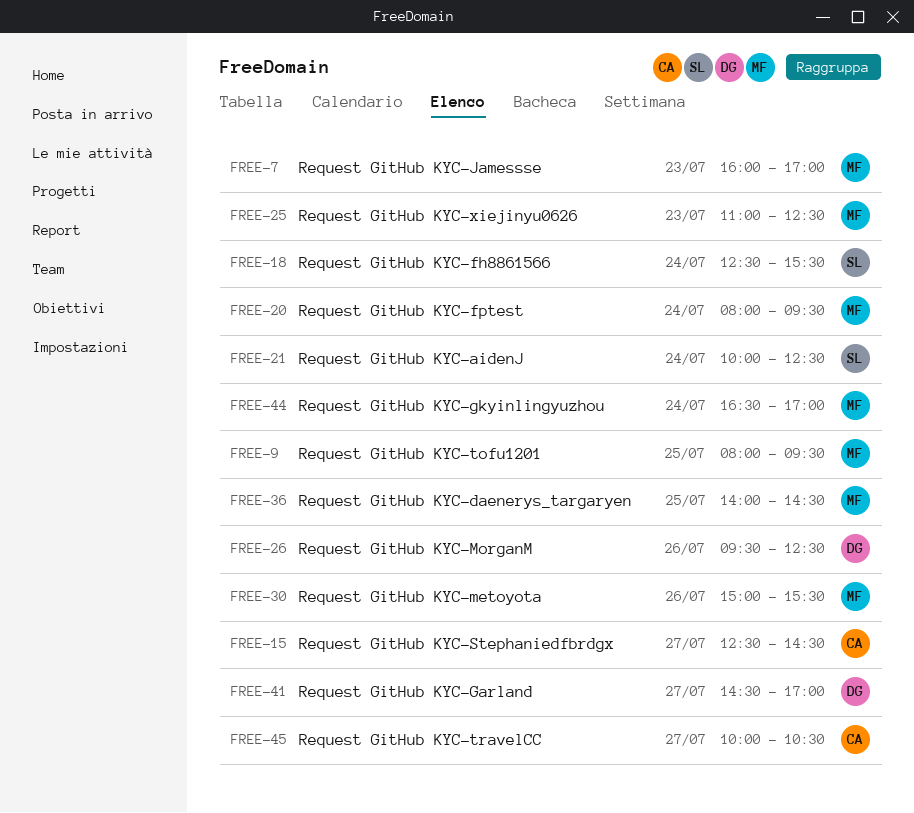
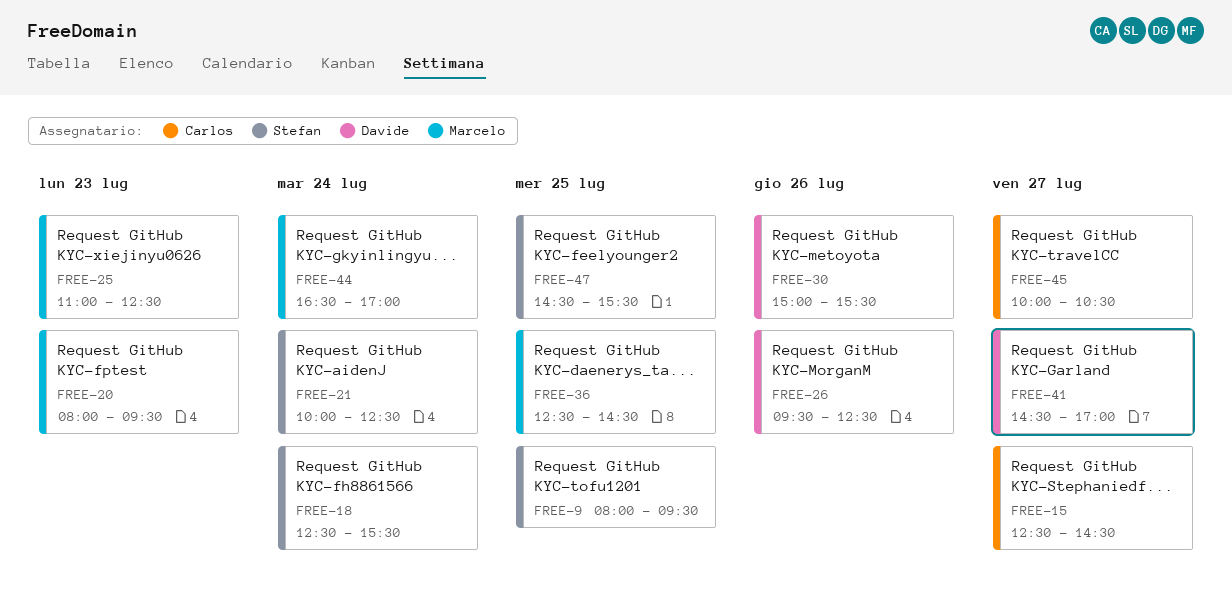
FREE-7: present -> none
FREE-9, owner: Marcelo -> Stefan
FREE-20, day: Jul 24 -> Jul 23
FREE-30, owner: Marcelo -> Davide
FREE-36, begins: 14:00 -> 12:30
FREE-47: none -> present

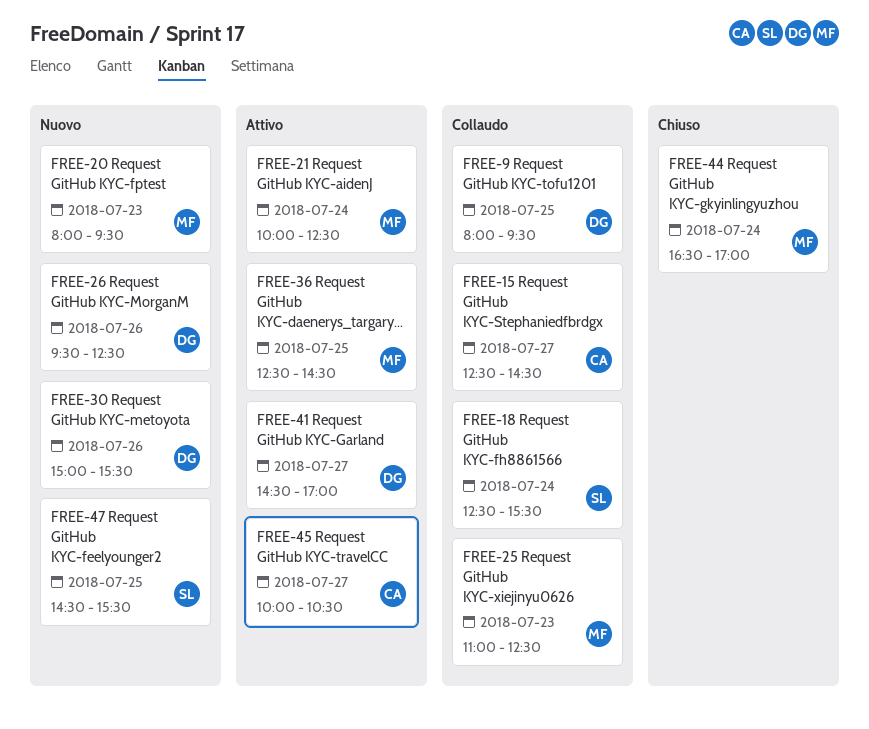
FREE-9, owner: Stefan -> Davide
FREE-21, owner: Stefan -> Marcelo

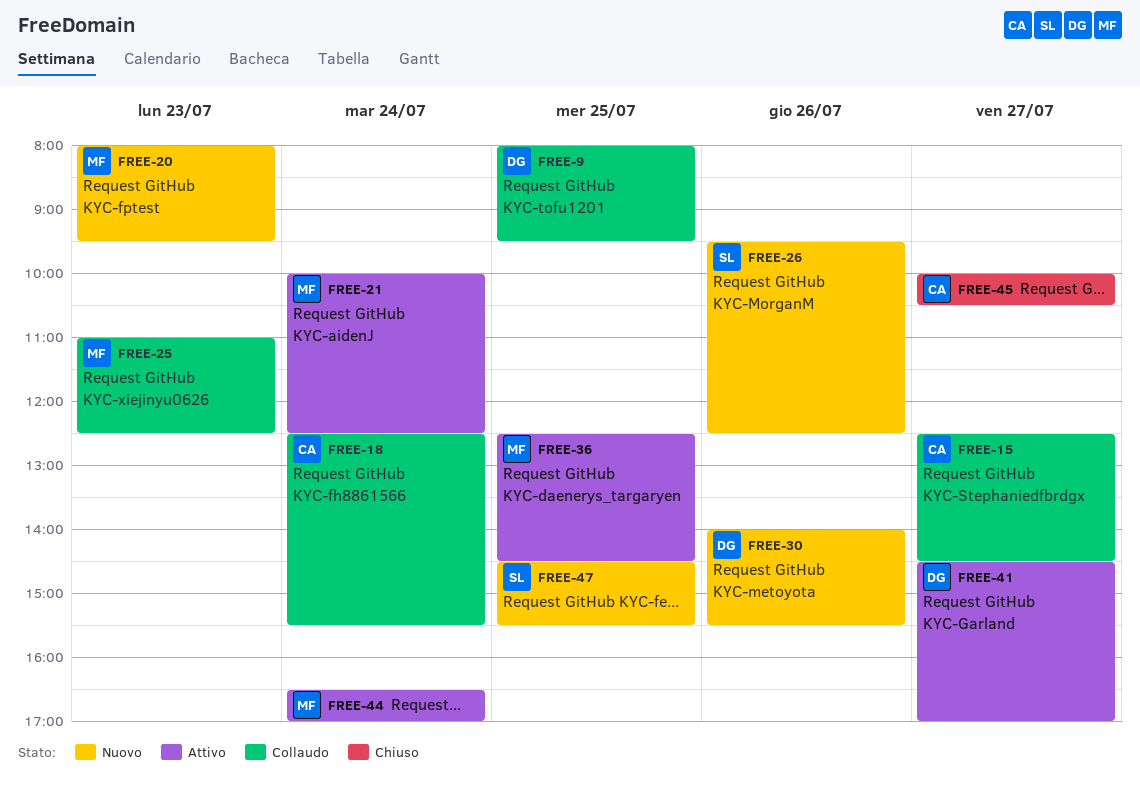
FREE-18, owner: SL -> CA
FREE-26, owner: DG -> SL
FREE-30, begins: 15:00 -> 14:00
FREE-44, status: Chiuso -> Attivo
FREE-45, status: Attivo -> Chiuso

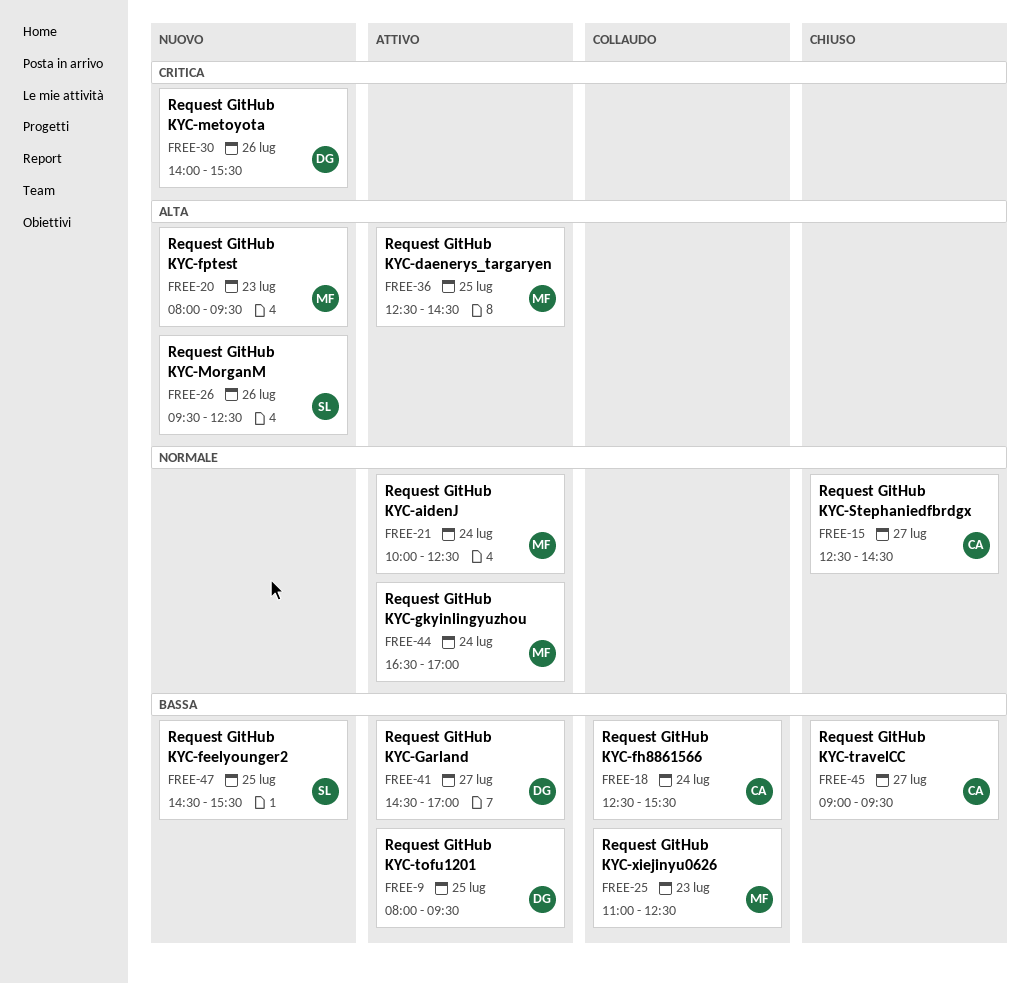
FREE-9, status: Collaudo -> Attivo
FREE-15, status: Collaudo -> Chiuso
FREE-45, begins: 10:00 -> 09:00
FREE-45, ends: 10:30 -> 09:30

